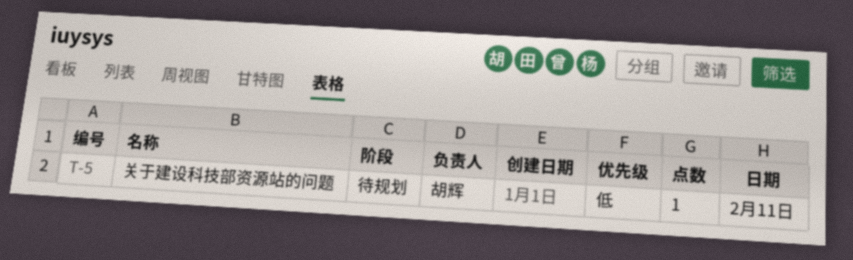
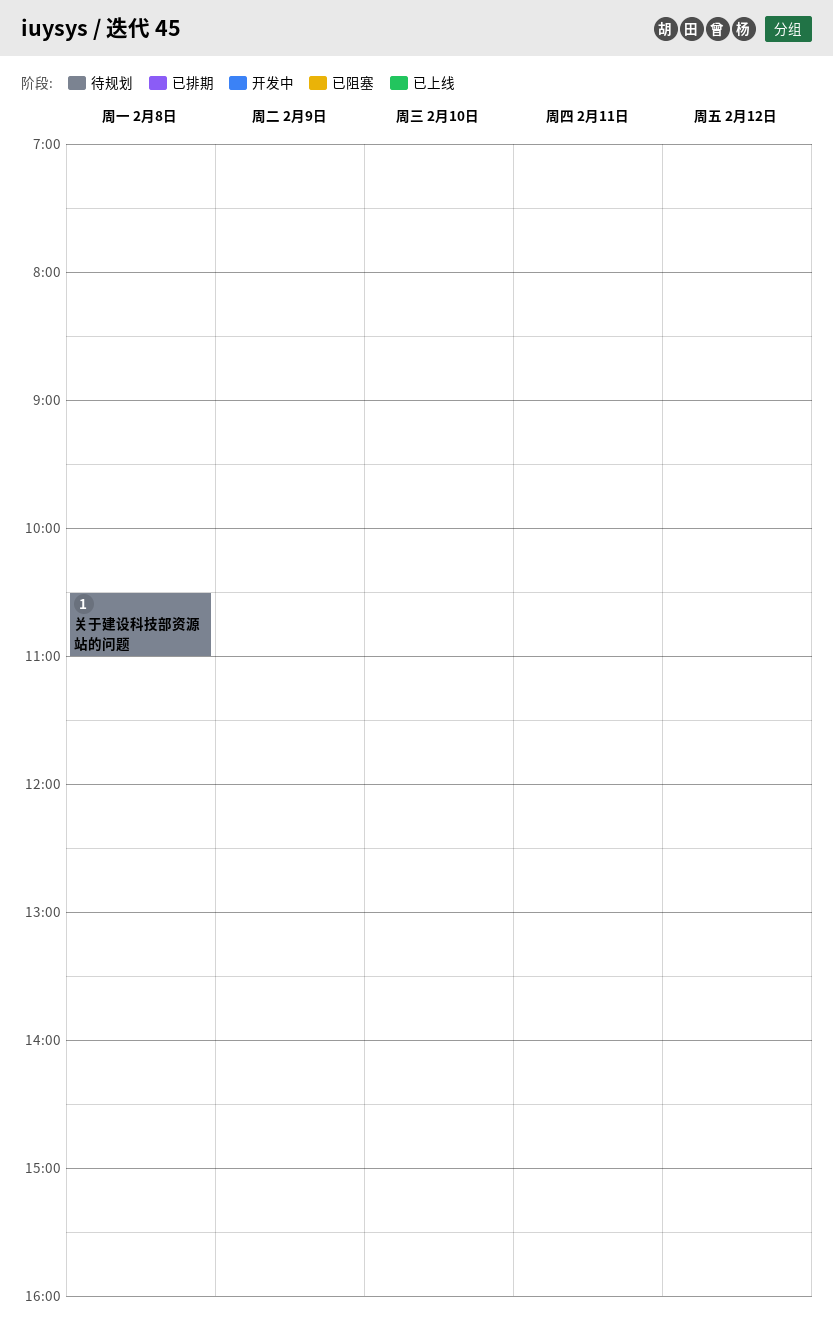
关于建设科技部资源站的问题, day: Feb 11 -> Feb 8

